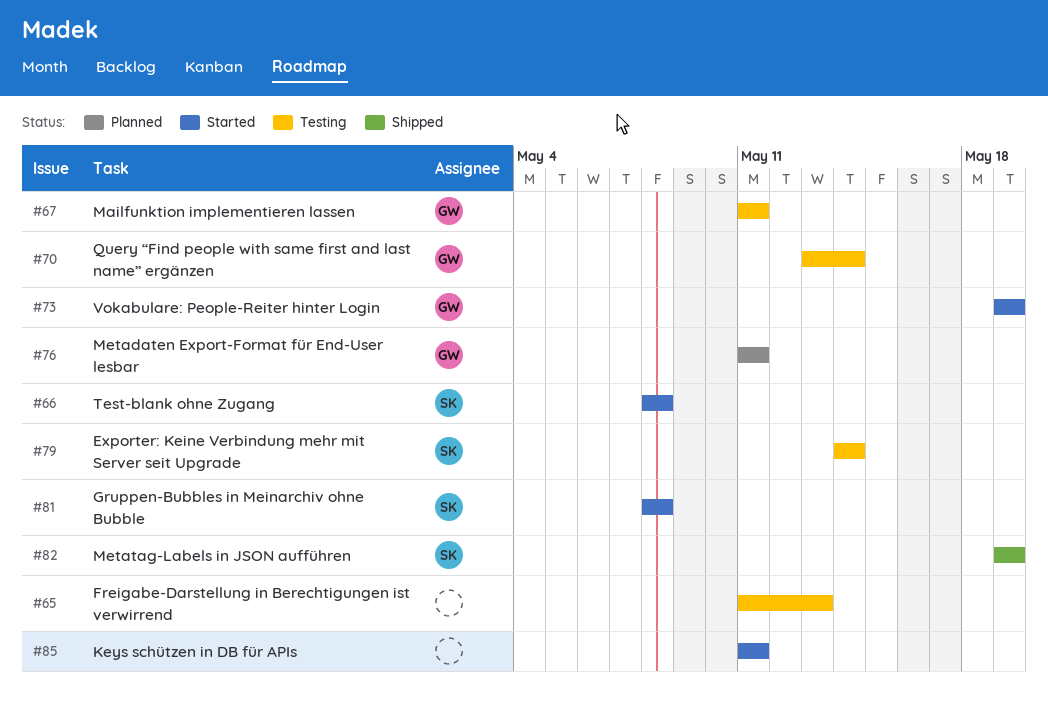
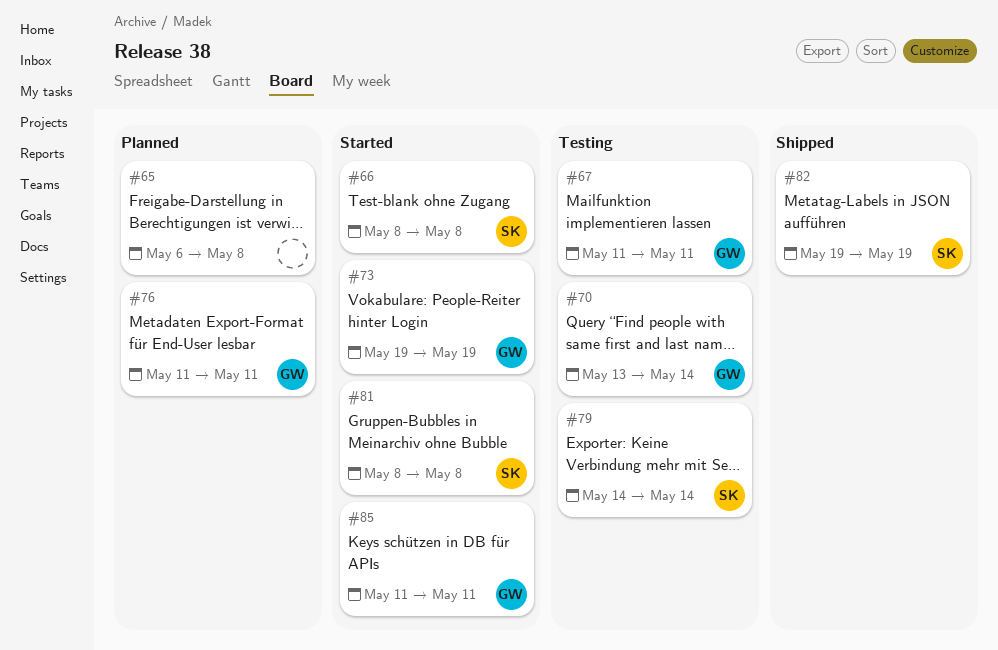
#65, status: Testing -> Planned
#65, start: May 11 -> May 6
#65, due: May 13 -> May 8
#85, owner: none -> GW

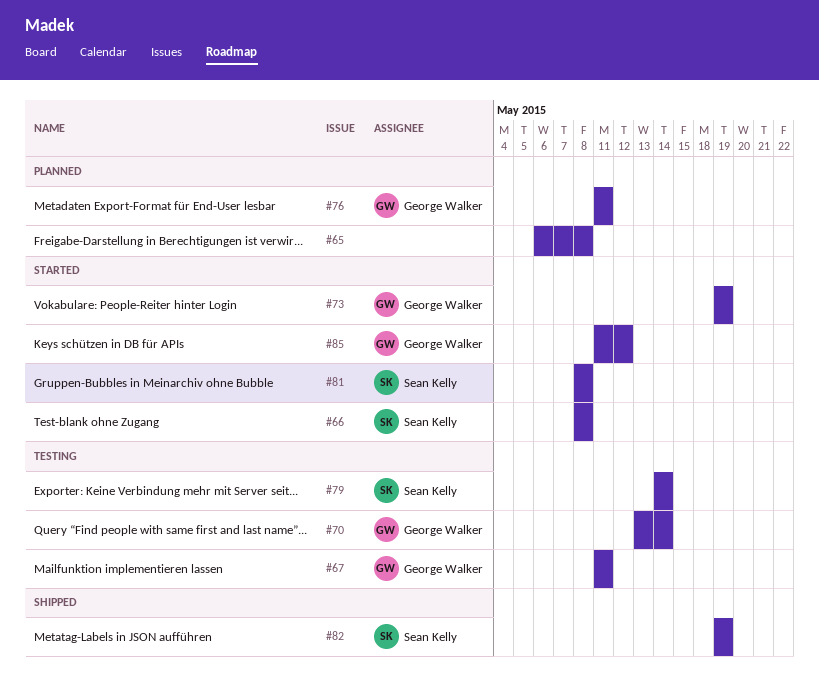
#85, due: May 11 -> May 12

